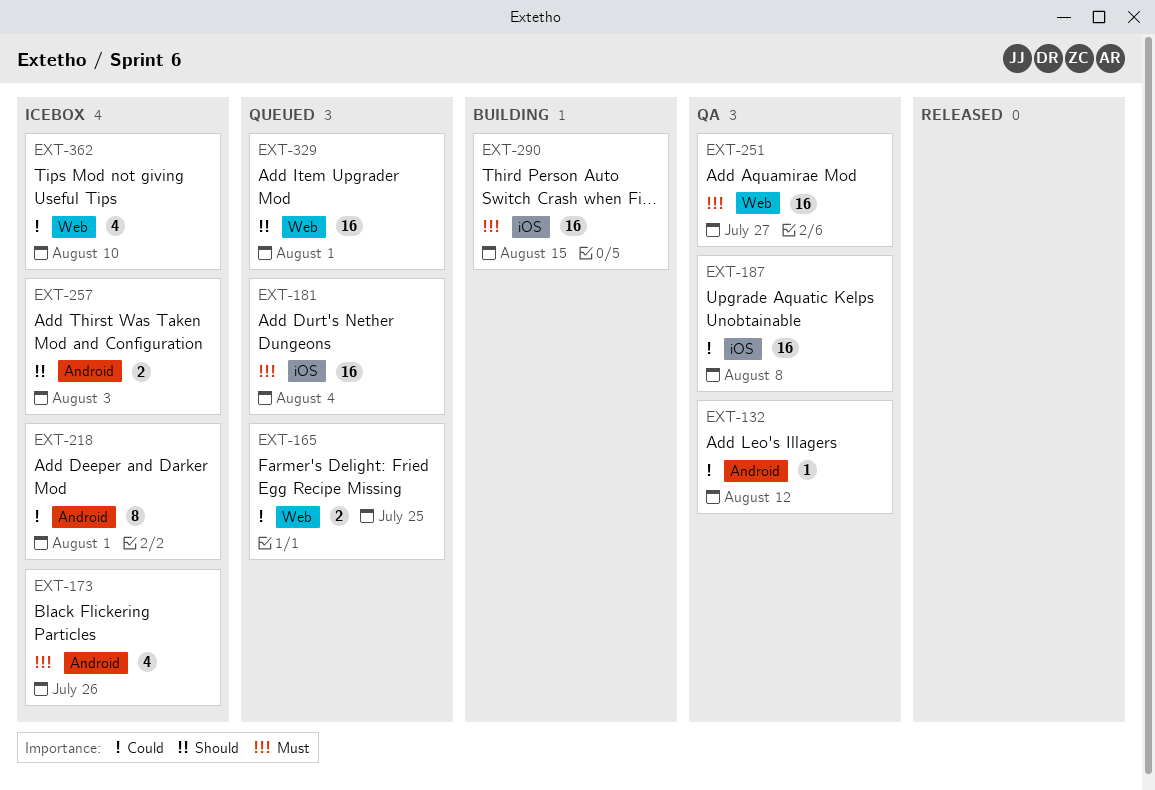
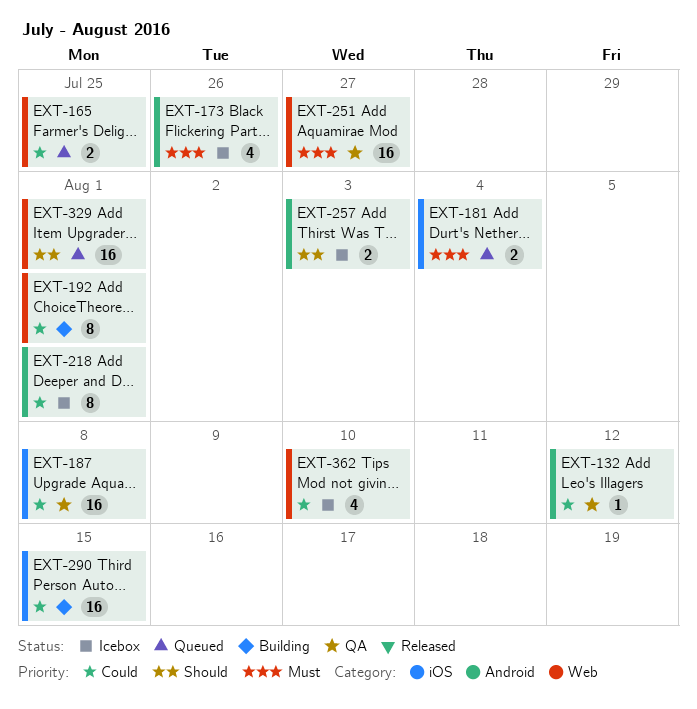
EXT-181, estimate: 16 -> 2
EXT-192: none -> present
EXT-290, priority: Must -> Could

